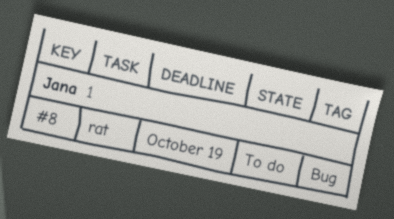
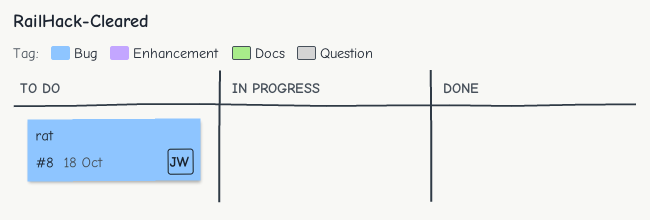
#8, due: Oct 19 -> Oct 18

